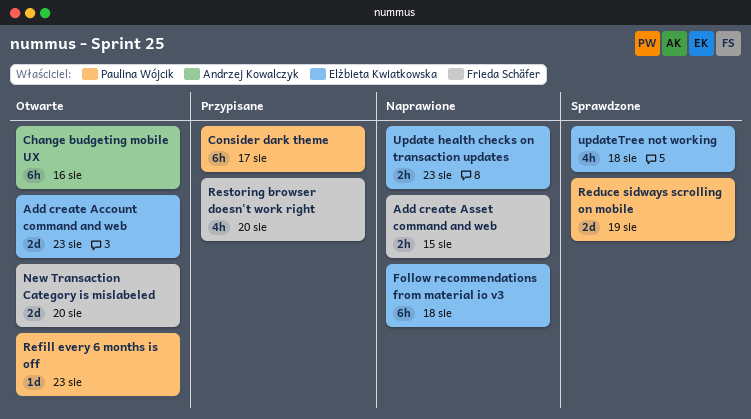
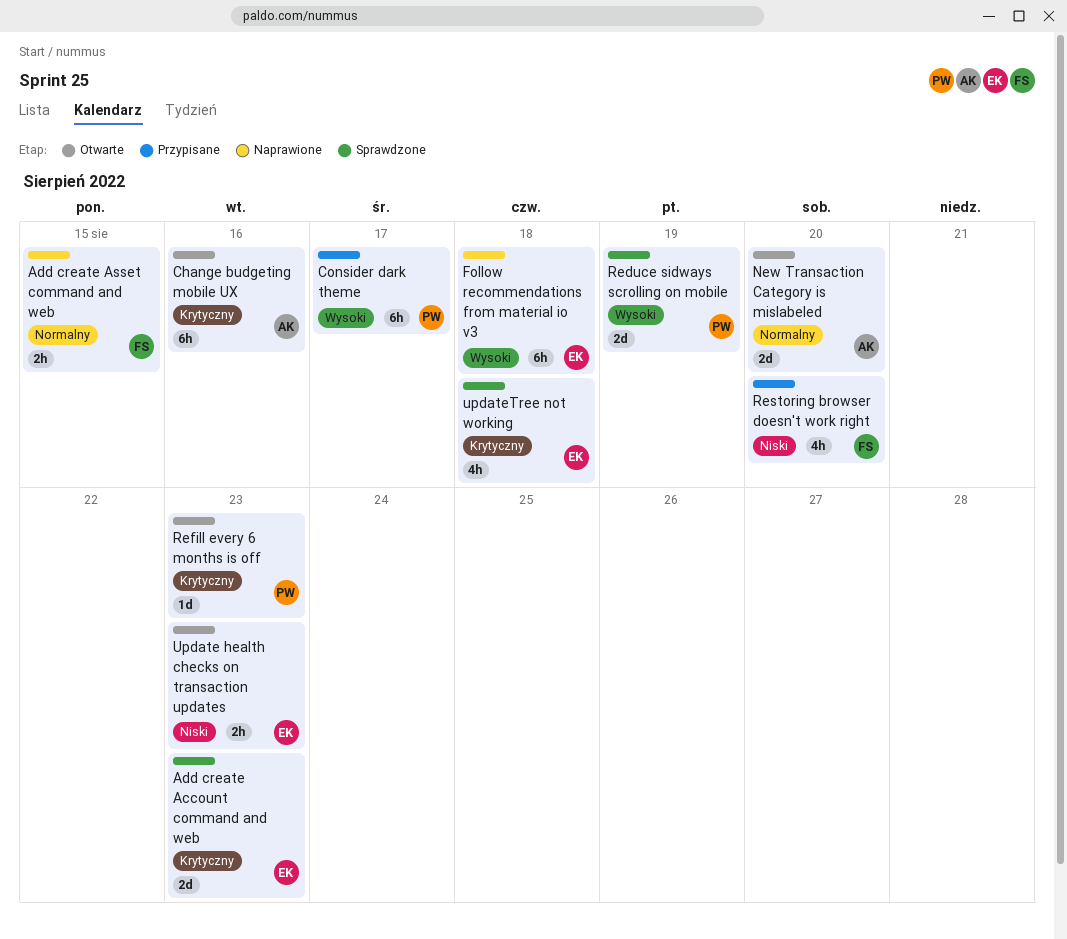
Add create Account command and web, status: Otwarte -> Sprawdzone
New Transaction Category is mislabeled, owner: Frieda Schäfer -> Andrzej Kowalczyk
Update health checks on transaction updates, status: Naprawione -> Otwarte

